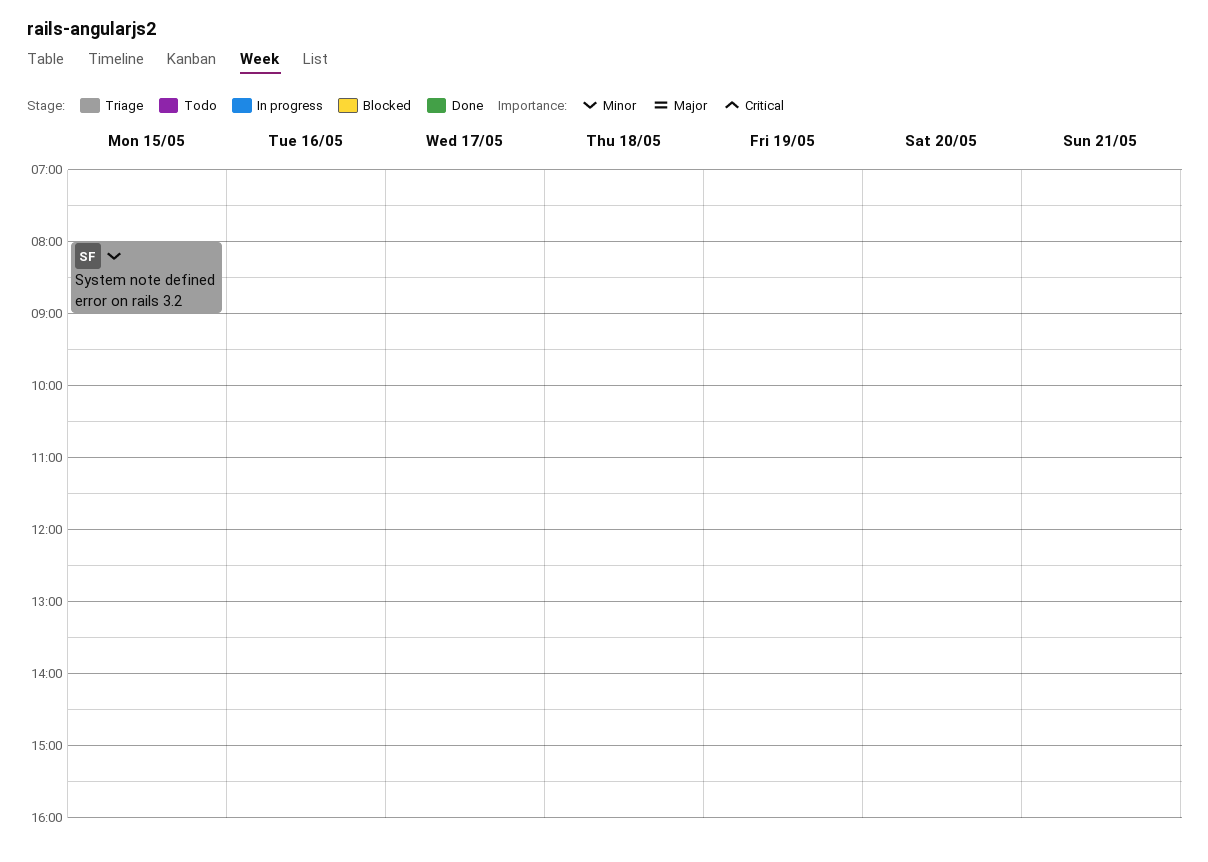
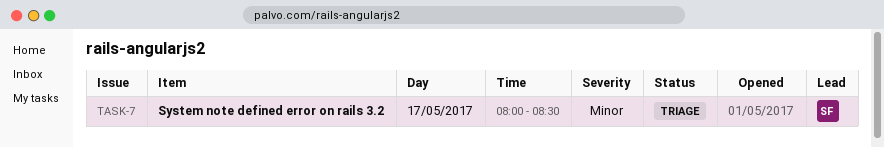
System note defined error on rails 3.2, day: May 15 -> May 17
System note defined error on rails 3.2, ends: 09:00 -> 08:30

